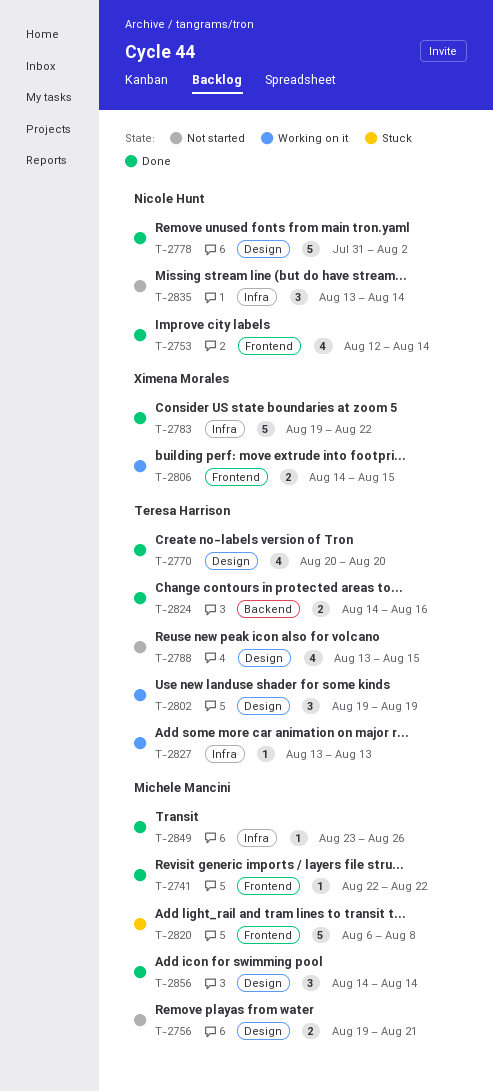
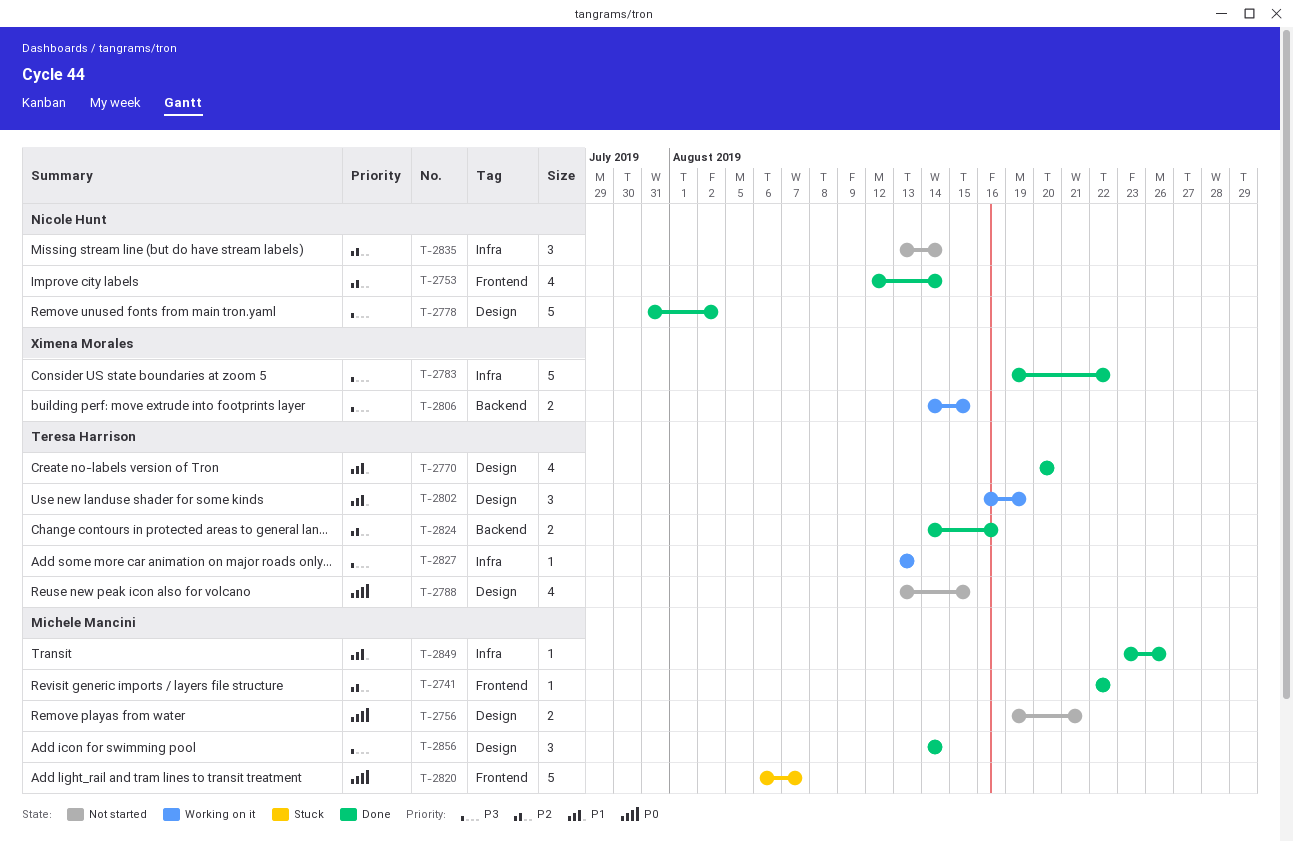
T-2802, start: Aug 19 -> Aug 16
T-2806, label: Frontend -> Backend
T-2820, due: Aug 8 -> Aug 7

